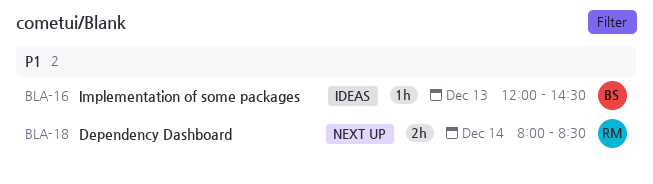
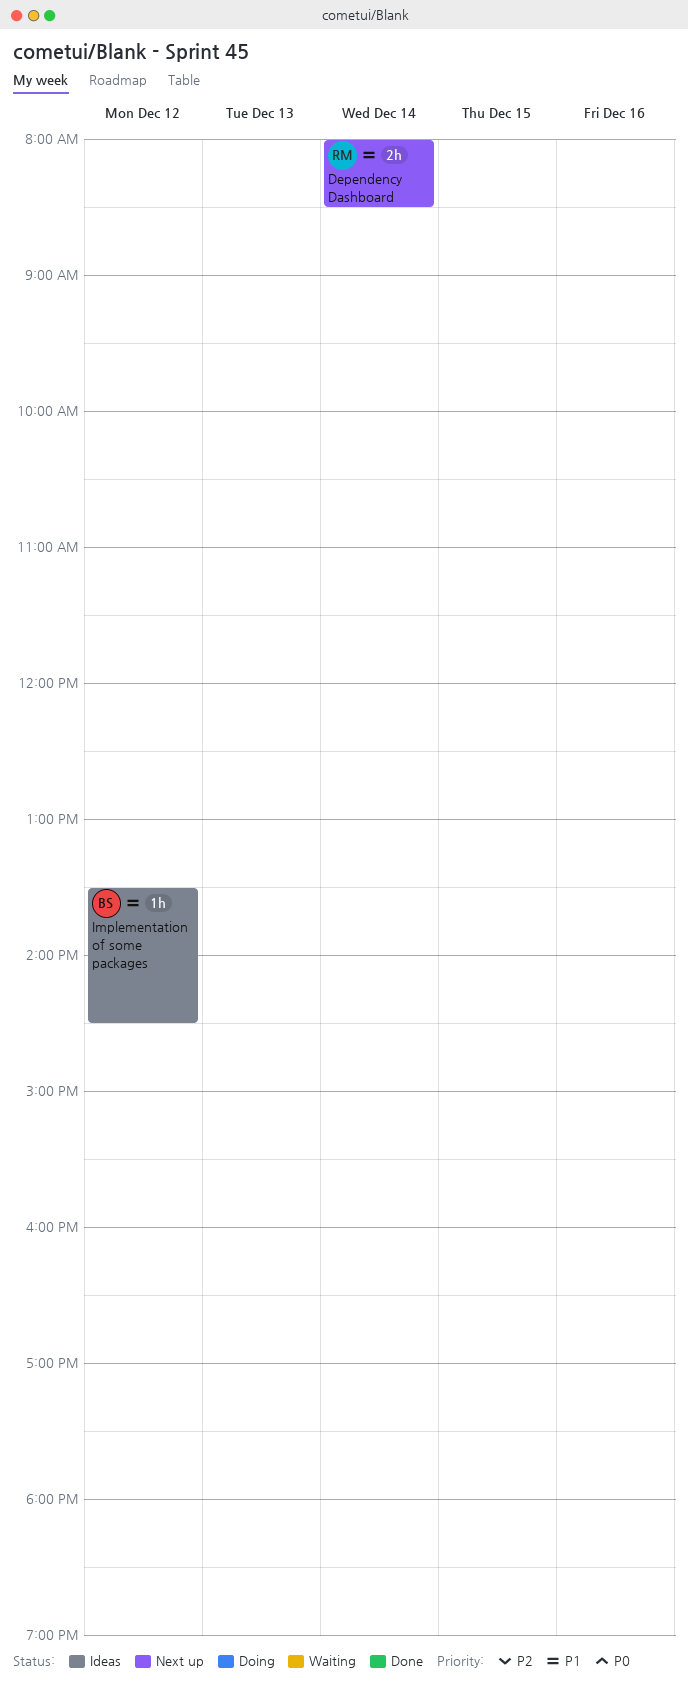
Implementation of some packages, day: Dec 13 -> Dec 12
Implementation of some packages, begins: 12:00 -> 13:30

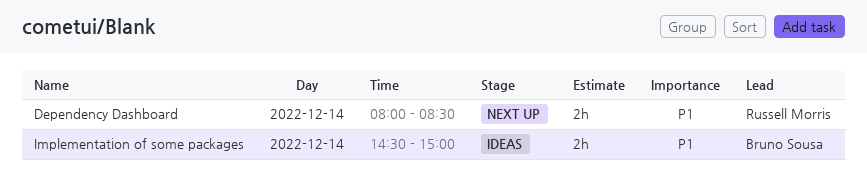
Implementation of some packages, estimate: 1h -> 2h
Implementation of some packages, day: Dec 12 -> Dec 14
Implementation of some packages, begins: 13:30 -> 14:30
Implementation of some packages, ends: 14:30 -> 15:00

